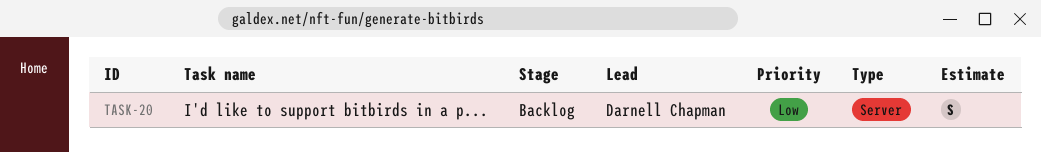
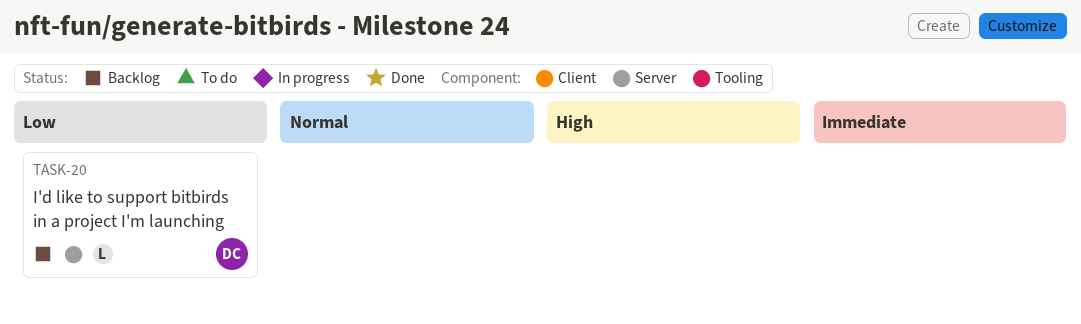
TASK-20, estimate: S -> L

